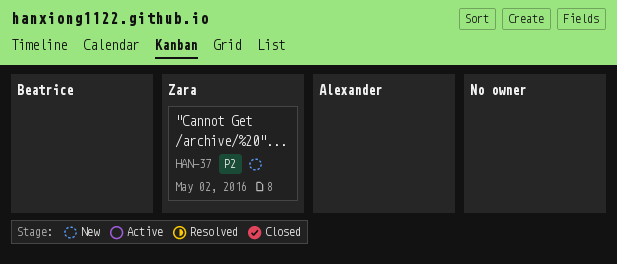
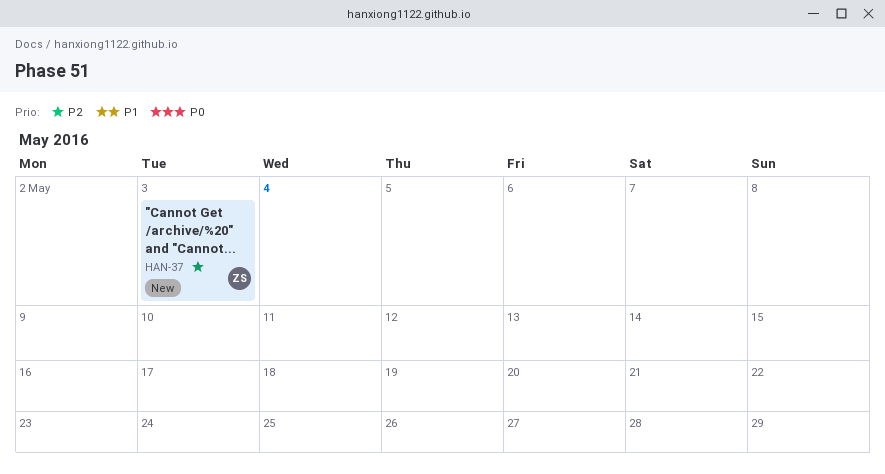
HAN-37, due: May 2 -> May 3

